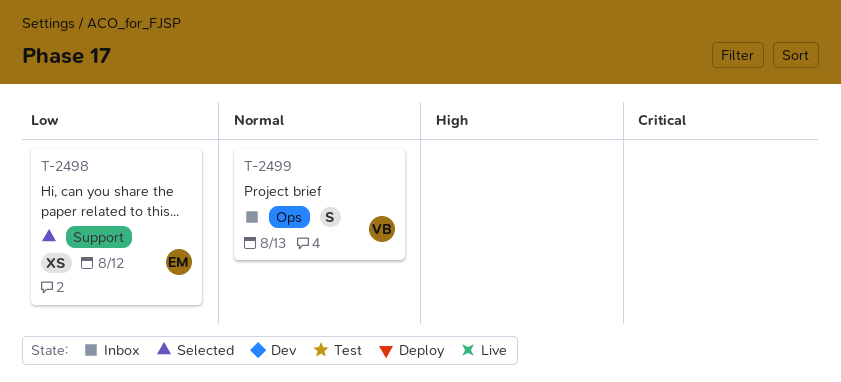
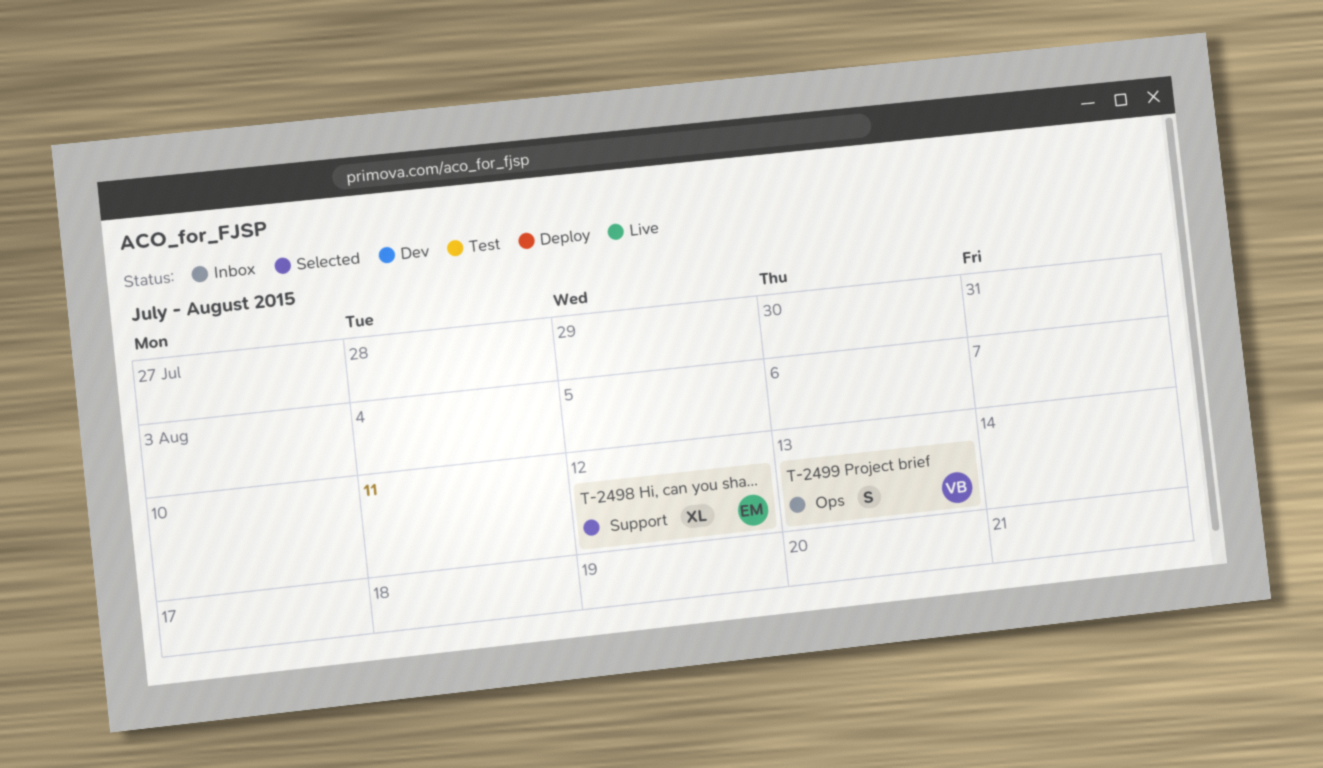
T-2498, estimate: XS -> XL

